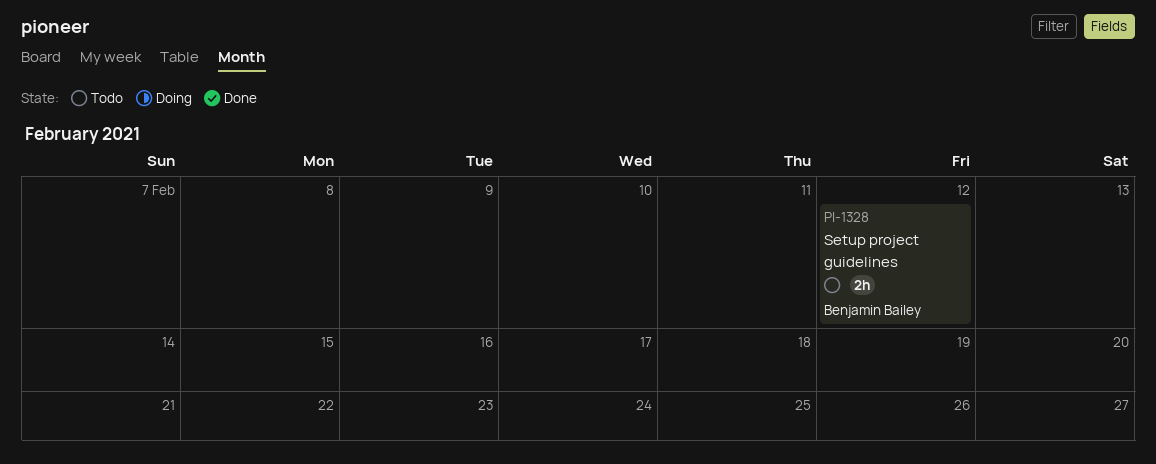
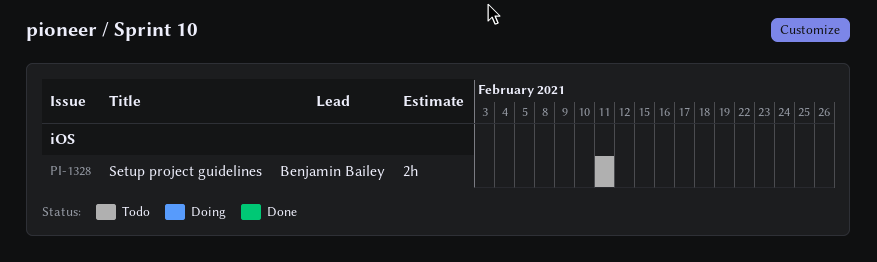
PI-1328, due: Feb 12 -> Feb 11

